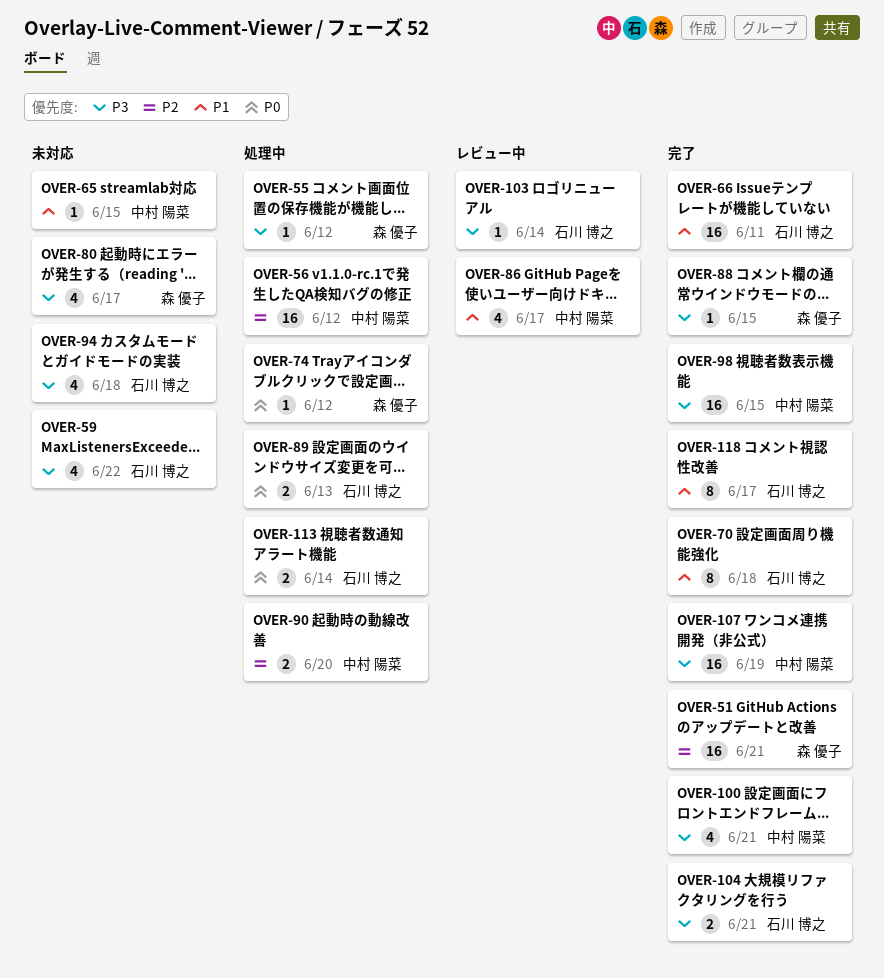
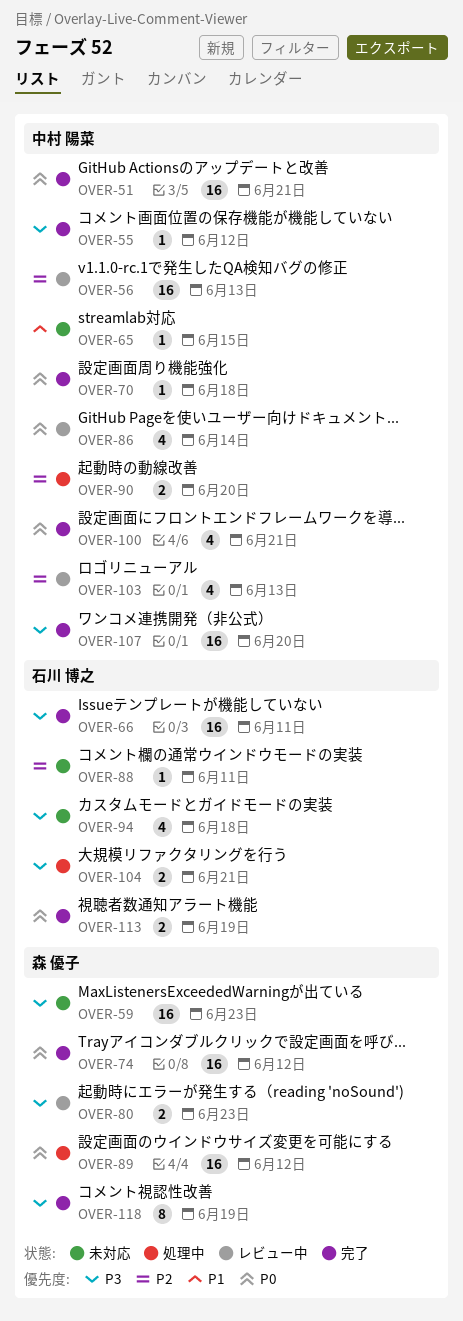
OVER-51, owner: 森 優子 -> 中村 陽菜
OVER-51, priority: P2 -> P0
OVER-55, status: 処理中 -> 完了
OVER-55, owner: 森 優子 -> 中村 陽菜
OVER-56, status: 処理中 -> レビュー中
OVER-56, due: Jun 12 -> Jun 13
OVER-59, owner: 石川 博之 -> 森 優子
OVER-59, estimate: 4 -> 16
OVER-59, due: Jun 22 -> Jun 23
OVER-66, priority: P1 -> P3
OVER-70, owner: 石川 博之 -> 中村 陽菜
OVER-70, priority: P1 -> P0
OVER-70, estimate: 8 -> 1
OVER-74, status: 処理中 -> 完了
OVER-74, estimate: 1 -> 16
OVER-80, status: 未対応 -> レビュー中
OVER-80, estimate: 4 -> 2
OVER-80, due: Jun 17 -> Jun 23
OVER-86, priority: P1 -> P0
OVER-86, due: Jun 17 -> Jun 14
OVER-88, status: 完了 -> 未対応
OVER-88, owner: 森 優子 -> 石川 博之
OVER-88, priority: P3 -> P2
OVER-88, due: Jun 15 -> Jun 11
OVER-89, owner: 石川 博之 -> 森 優子
OVER-89, estimate: 2 -> 16
OVER-89, due: Jun 13 -> Jun 12
OVER-98: present -> none
OVER-100, priority: P3 -> P0
OVER-103, owner: 石川 博之 -> 中村 陽菜
OVER-103, priority: P3 -> P2
OVER-103, estimate: 1 -> 4
OVER-103, due: Jun 14 -> Jun 13
OVER-104, status: 完了 -> 処理中
OVER-107, due: Jun 19 -> Jun 20
OVER-113, status: 処理中 -> 完了
OVER-113, due: Jun 14 -> Jun 19
OVER-118, owner: 石川 博之 -> 森 優子
OVER-118, priority: P1 -> P3
OVER-118, due: Jun 17 -> Jun 19

